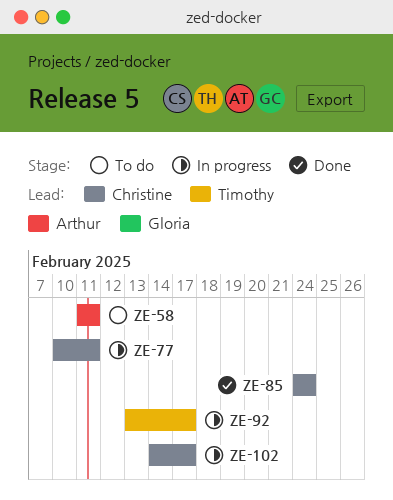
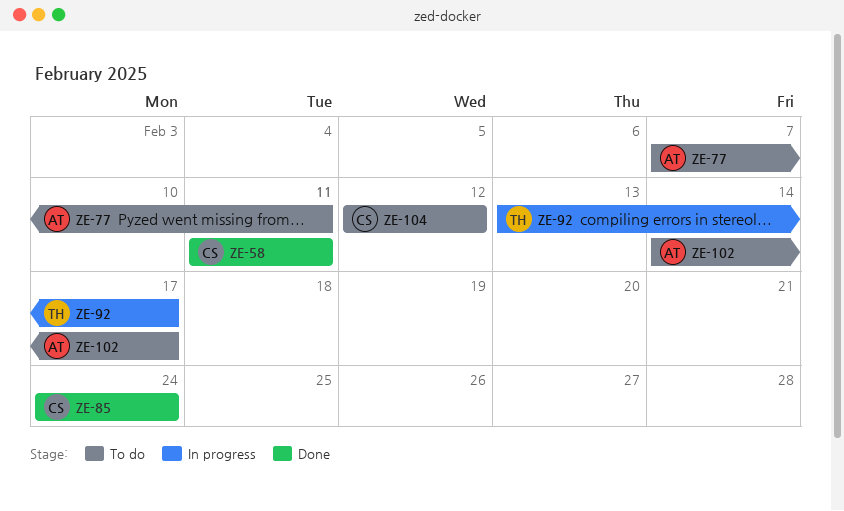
ZE-58, status: To do -> Done
ZE-58, owner: Arthur -> Christine
ZE-77, status: In progress -> To do
ZE-77, owner: Christine -> Arthur
ZE-77, start: Feb 10 -> Feb 7
ZE-102, status: In progress -> To do
ZE-102, owner: Christine -> Arthur
ZE-104: none -> present

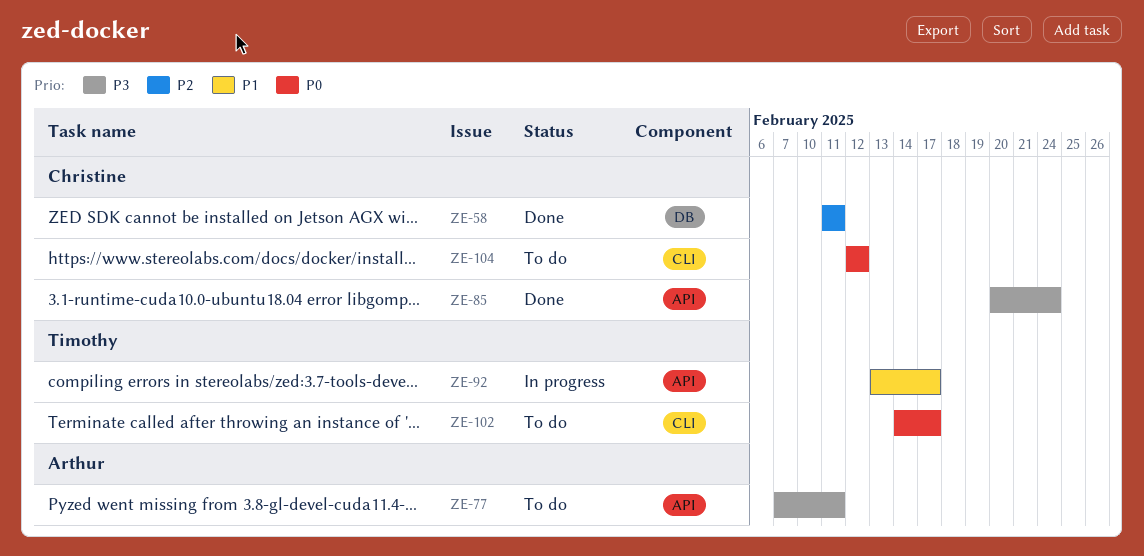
ZE-85, start: Feb 24 -> Feb 20
ZE-102, owner: Arthur -> Timothy

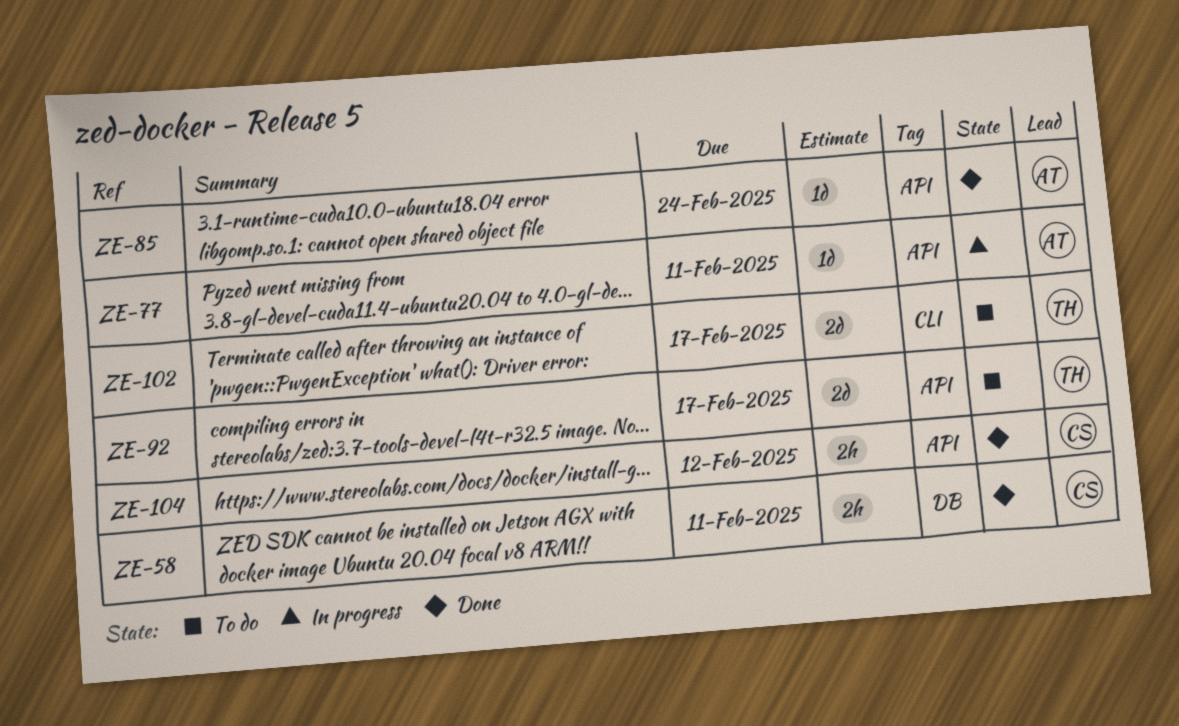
ZE-77, status: To do -> In progress
ZE-85, owner: Christine -> Arthur
ZE-92, status: In progress -> To do
ZE-104, status: To do -> Done
ZE-104, label: CLI -> API

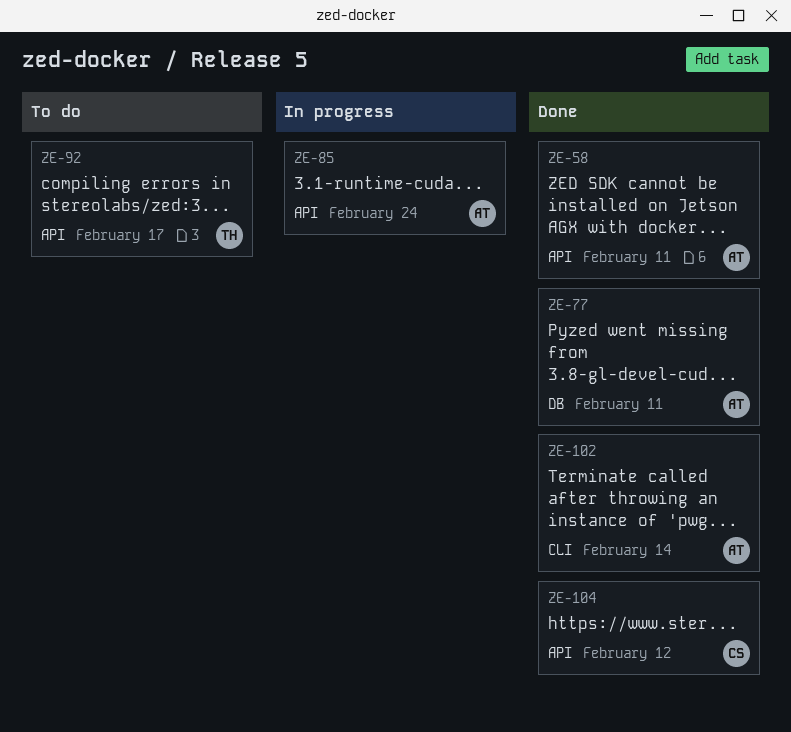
ZE-58, owner: CS -> AT
ZE-58, label: DB -> API
ZE-77, status: In progress -> Done
ZE-77, label: API -> DB
ZE-85, status: Done -> In progress
ZE-102, status: To do -> Done
ZE-102, owner: TH -> AT
ZE-102, due: Feb 17 -> Feb 14

